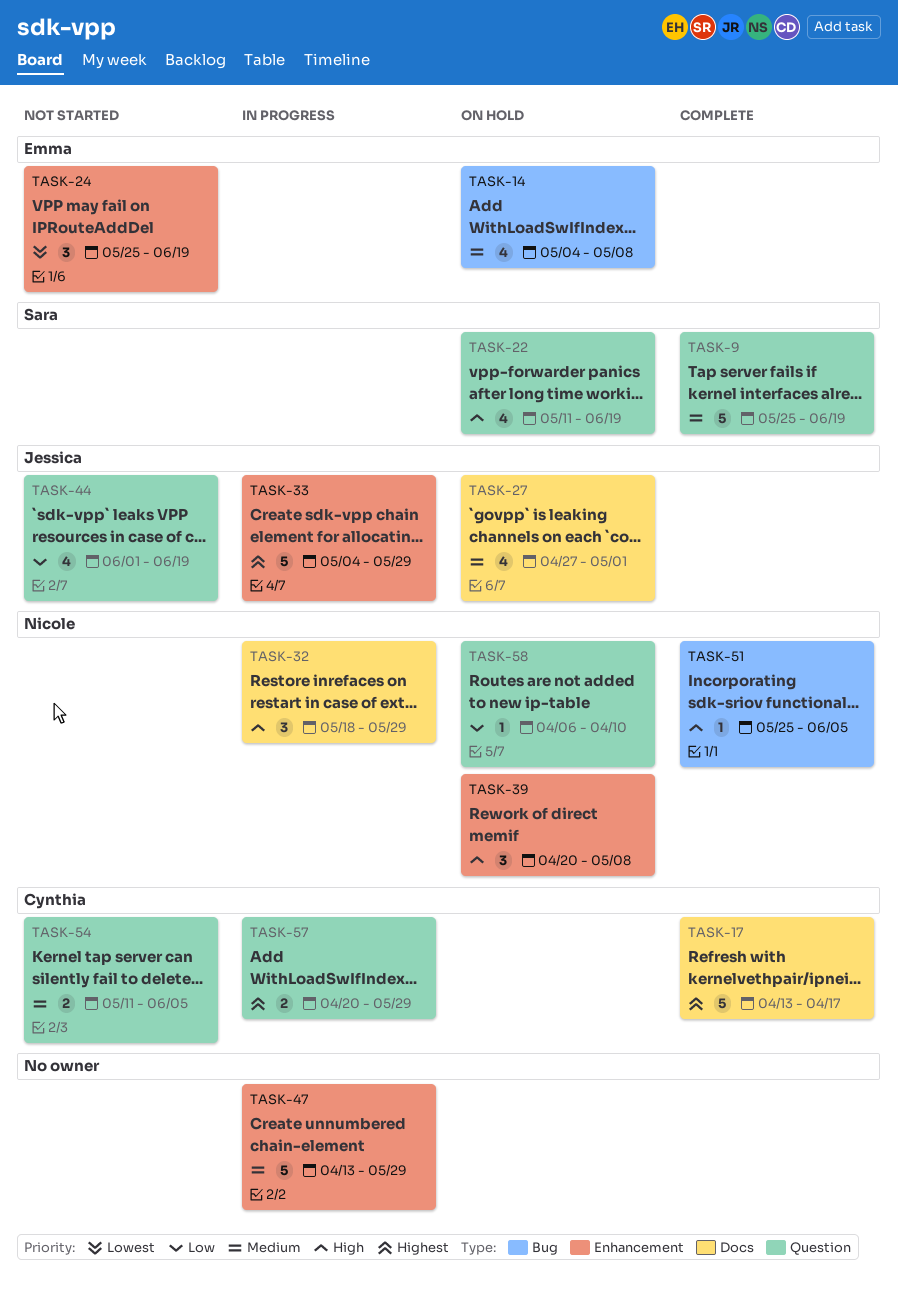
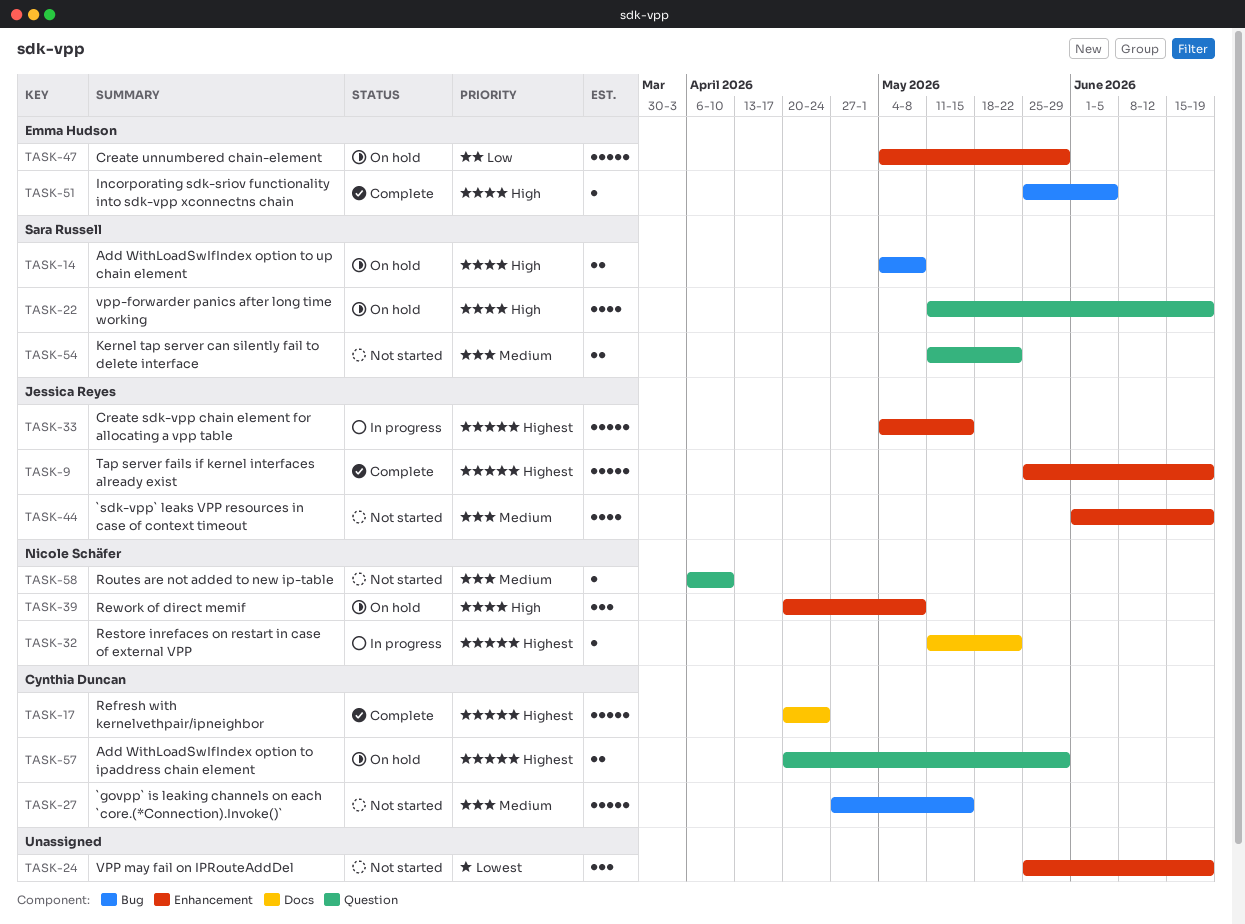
TASK-9, owner: Sara Russell -> Jessica Reyes
TASK-9, priority: Medium -> Highest
TASK-9, label: Question -> Enhancement
TASK-14, owner: Emma Hudson -> Sara Russell
TASK-14, priority: Medium -> High
TASK-14, estimate: 4 -> 2
TASK-17, start: Apr 13 -> Apr 20
TASK-17, due: Apr 17 -> Apr 24
TASK-24, owner: Emma Hudson -> none
TASK-27, status: On hold -> Not started
TASK-27, owner: Jessica Reyes -> Cynthia Duncan
TASK-27, label: Docs -> Bug
TASK-27, estimate: 4 -> 5
TASK-27, due: May 1 -> May 15
TASK-32, priority: High -> Highest
TASK-32, estimate: 3 -> 1
TASK-32, start: May 18 -> May 11
TASK-32, due: May 29 -> May 22
TASK-33, due: May 29 -> May 15
TASK-44, priority: Low -> Medium
TASK-44, label: Question -> Enhancement
TASK-47, status: In progress -> On hold
TASK-47, owner: none -> Emma Hudson
TASK-47, priority: Medium -> Low
TASK-47, start: Apr 13 -> May 4
TASK-51, owner: Nicole Schäfer -> Emma Hudson
TASK-54, owner: Cynthia Duncan -> Sara Russell
TASK-54, due: Jun 5 -> May 22
TASK-57, status: In progress -> On hold
TASK-58, status: On hold -> Not started
TASK-58, priority: Low -> Medium

